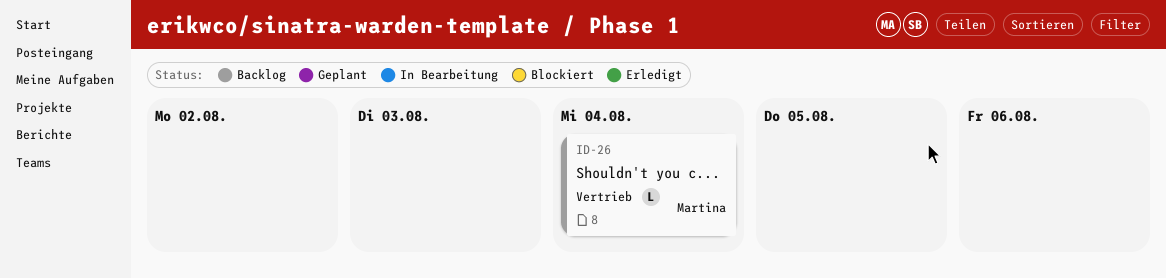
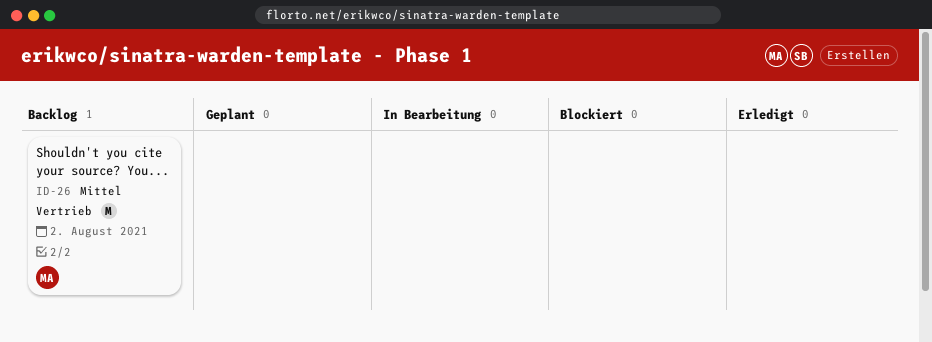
ID-26, estimate: L -> M
ID-26, due: Aug 4 -> Aug 2

